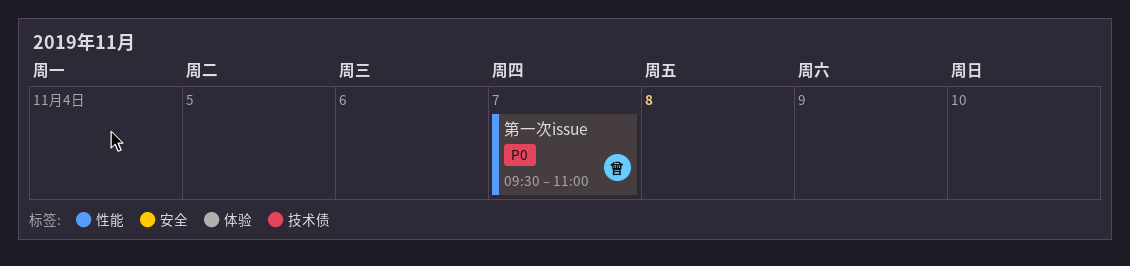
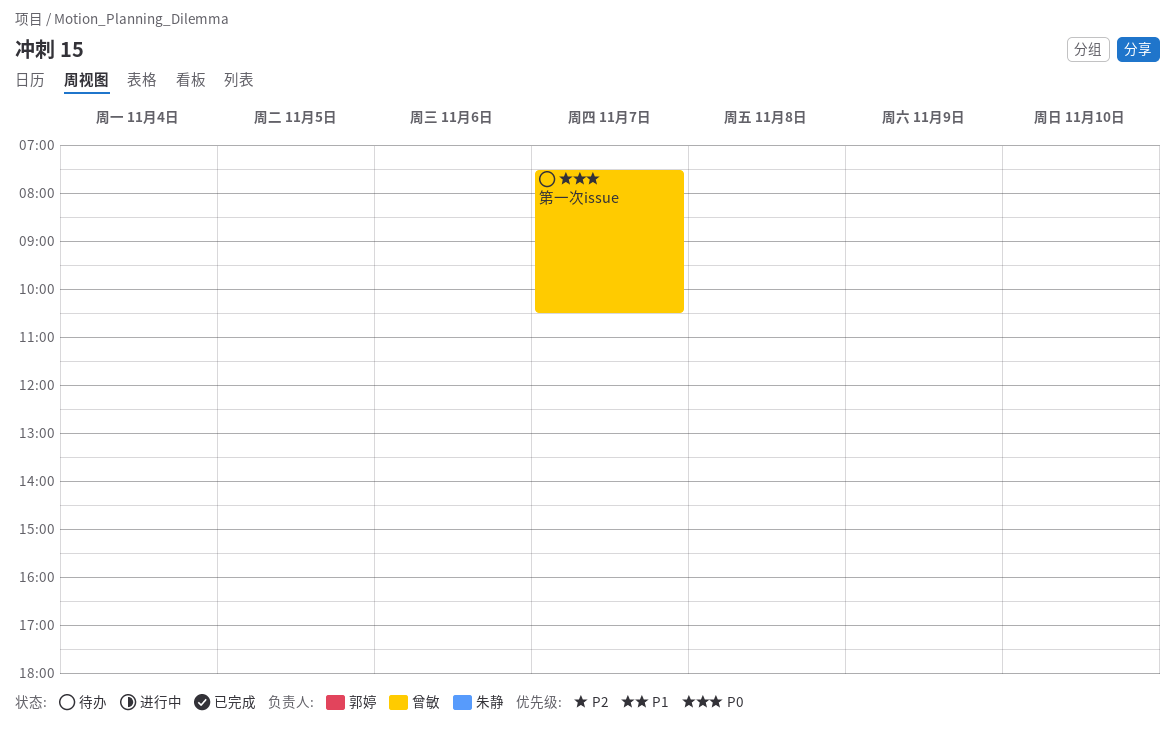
第一次issue, begins: 09:30 -> 07:30
第一次issue, ends: 11:00 -> 10:30

